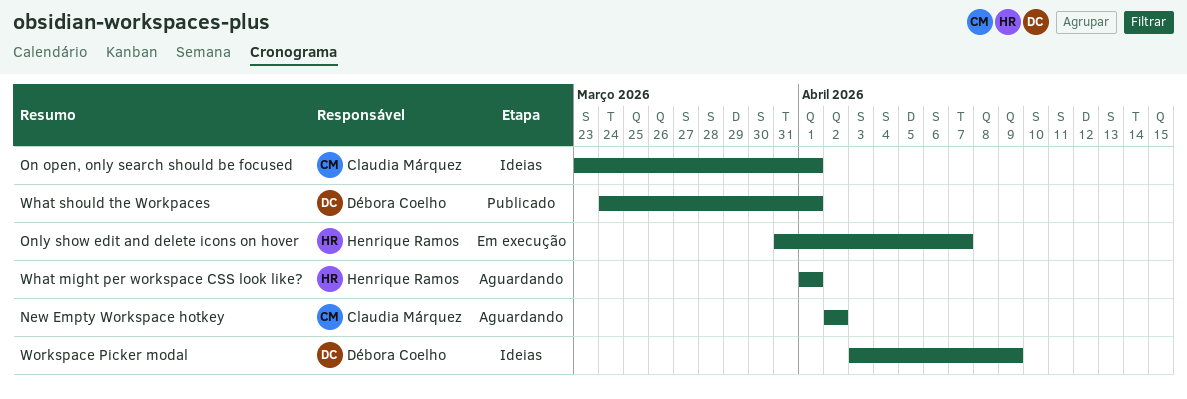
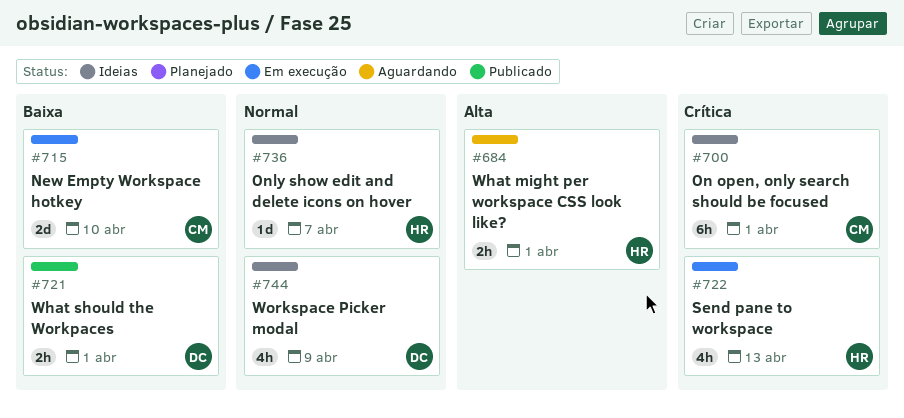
New Empty Workspace hotkey, status: Aguardando -> Em execução
New Empty Workspace hotkey, due: Apr 2 -> Apr 10
Only show edit and delete icons on hover, status: Em execução -> Ideias
Send pane to workspace: none -> present

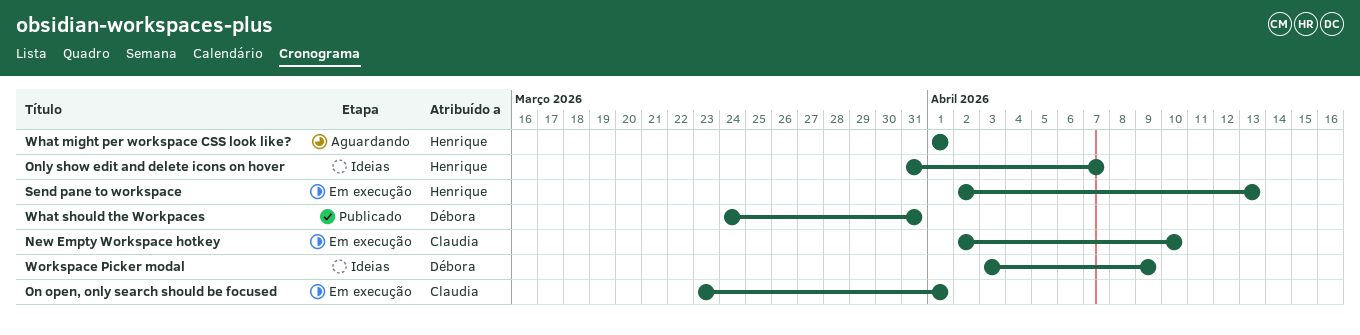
On open, only search should be focused, status: Ideias -> Em execução
What should the Workpaces, due: Apr 1 -> Mar 31

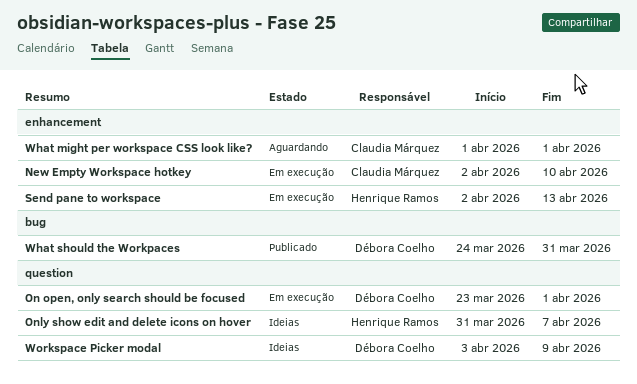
On open, only search should be focused, owner: Claudia Márquez -> Débora Coelho
What might per workspace CSS look like?, owner: Henrique Ramos -> Claudia Márquez

